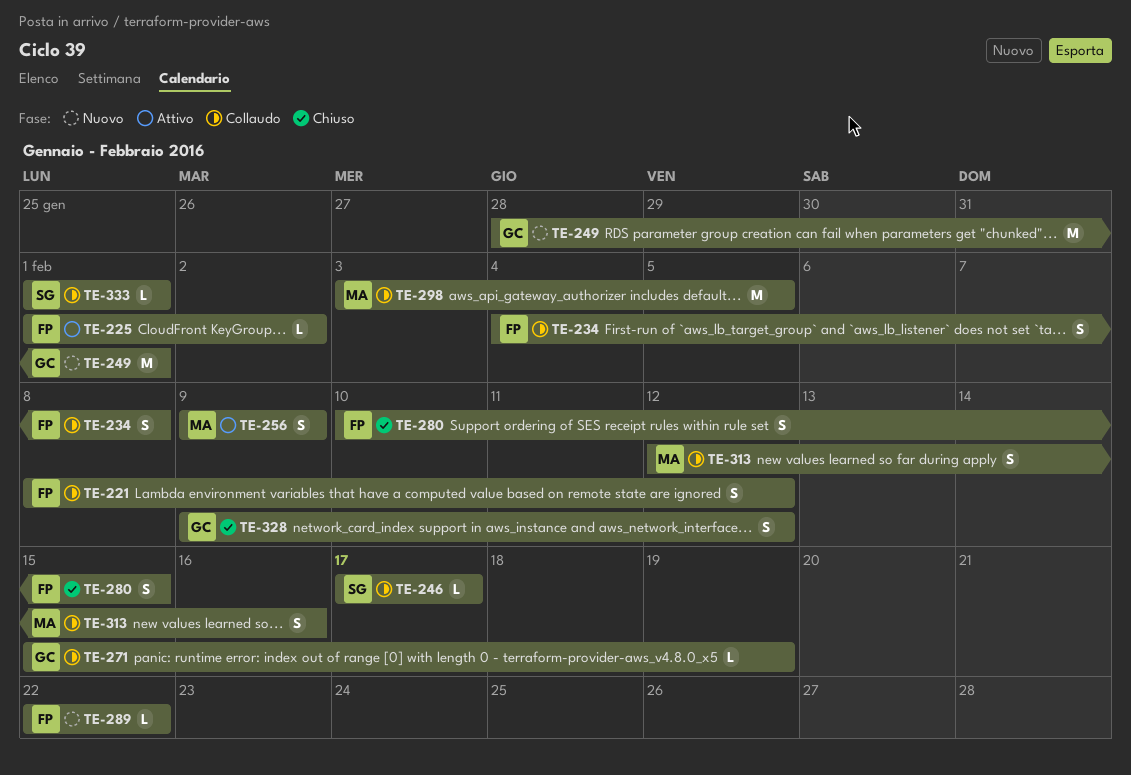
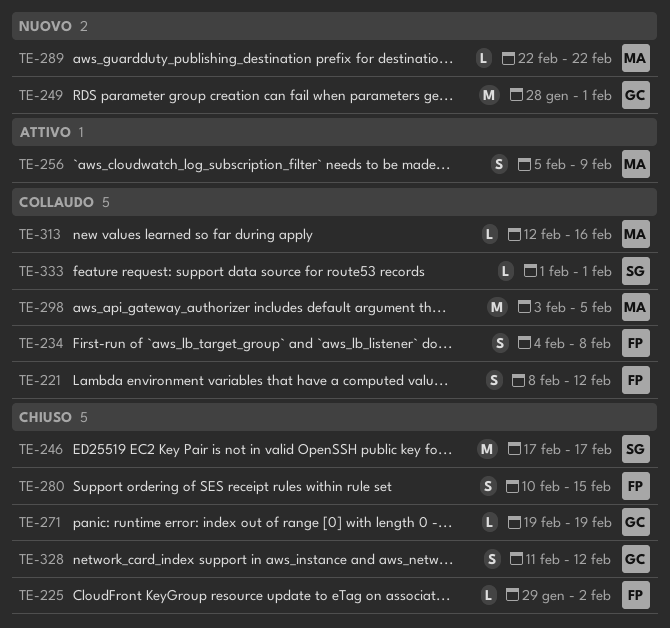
TE-225, status: Attivo -> Chiuso
TE-225, start: Feb 1 -> Jan 29
TE-246, status: Collaudo -> Chiuso
TE-246, estimate: L -> M
TE-256, start: Feb 9 -> Feb 5
TE-271, status: Collaudo -> Chiuso
TE-271, start: Feb 15 -> Feb 19
TE-289, owner: FP -> MA
TE-313, estimate: S -> L
TE-328, start: Feb 9 -> Feb 11

